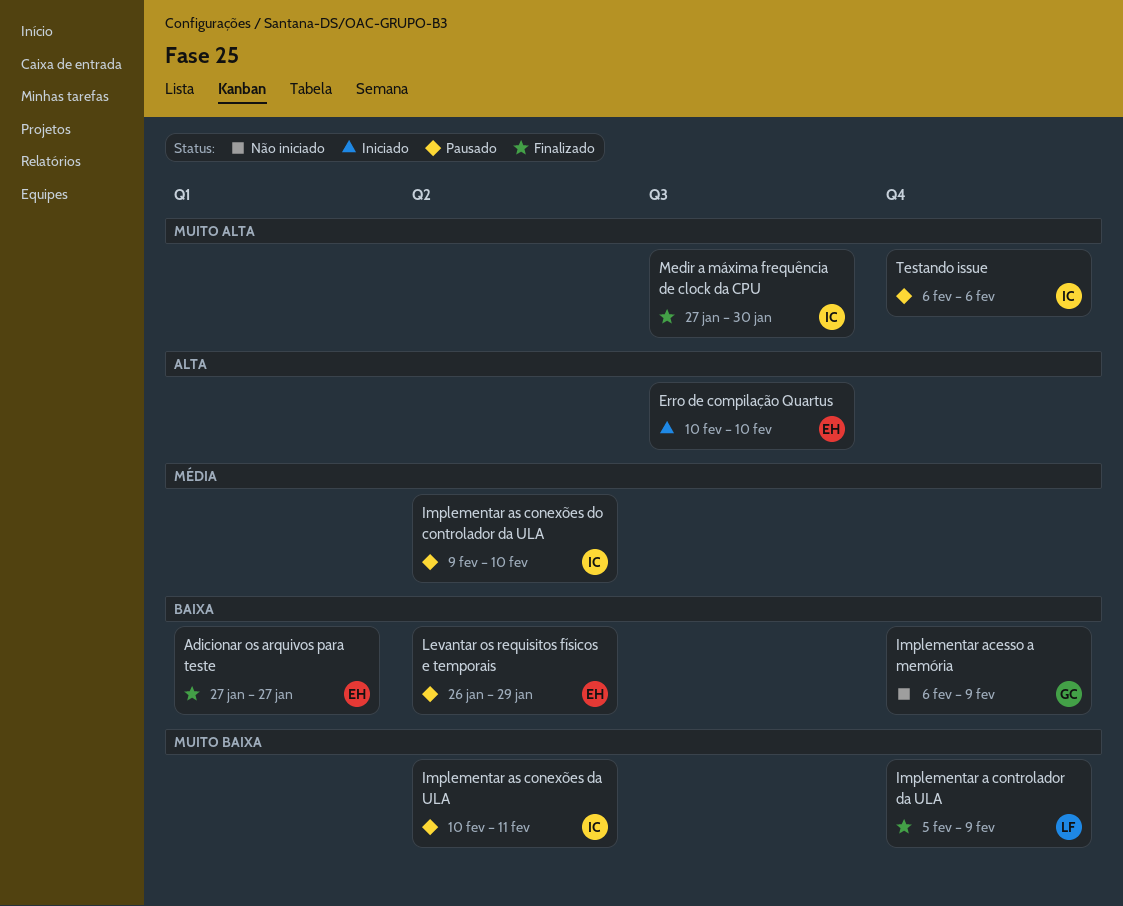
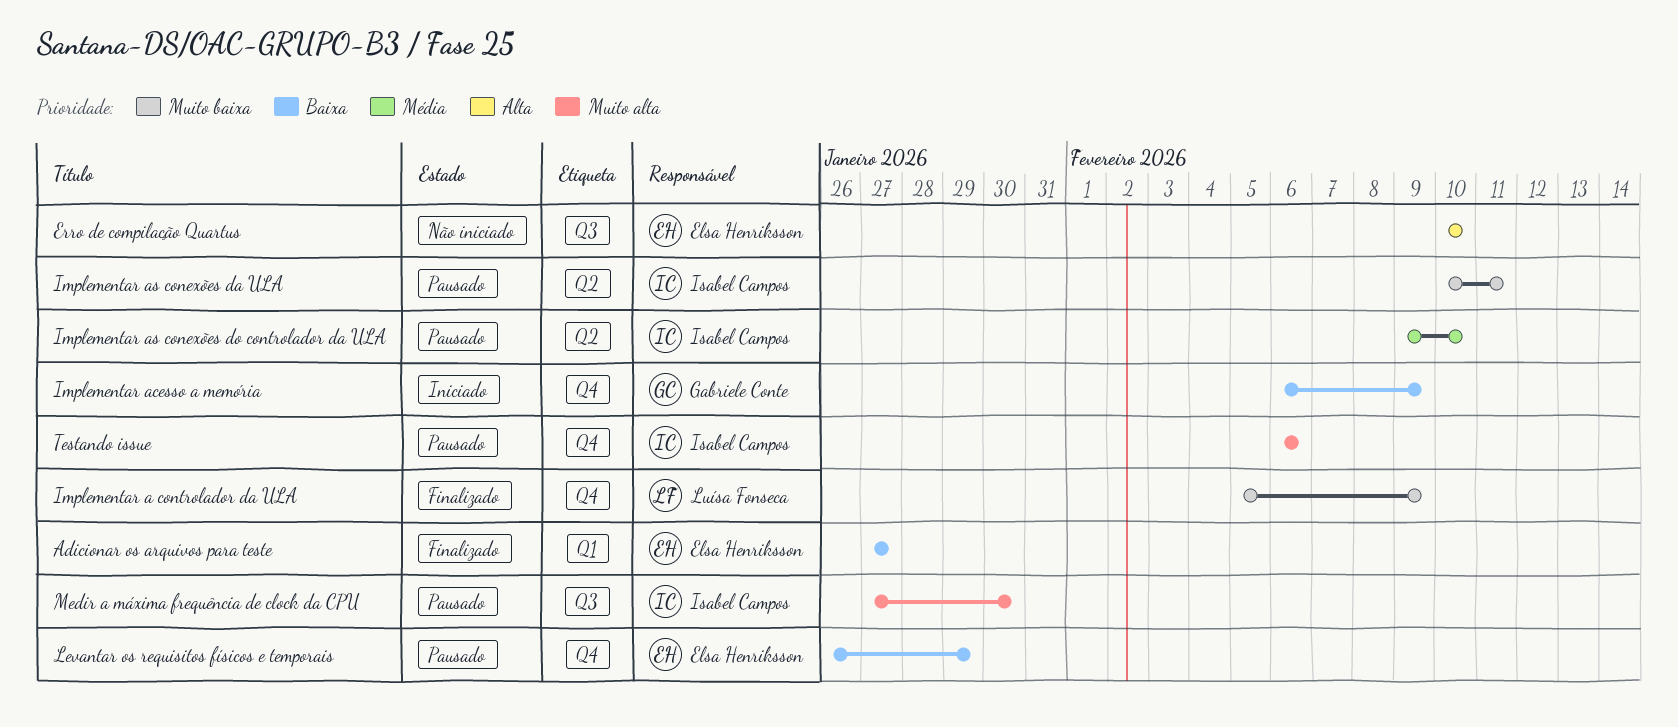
Erro de compilação Quartus, status: Iniciado -> Não iniciado
Implementar acesso a memória, status: Não iniciado -> Iniciado
Levantar os requisitos físicos e temporais, label: Q2 -> Q4
Medir a máxima frequência de clock da CPU, status: Finalizado -> Pausado

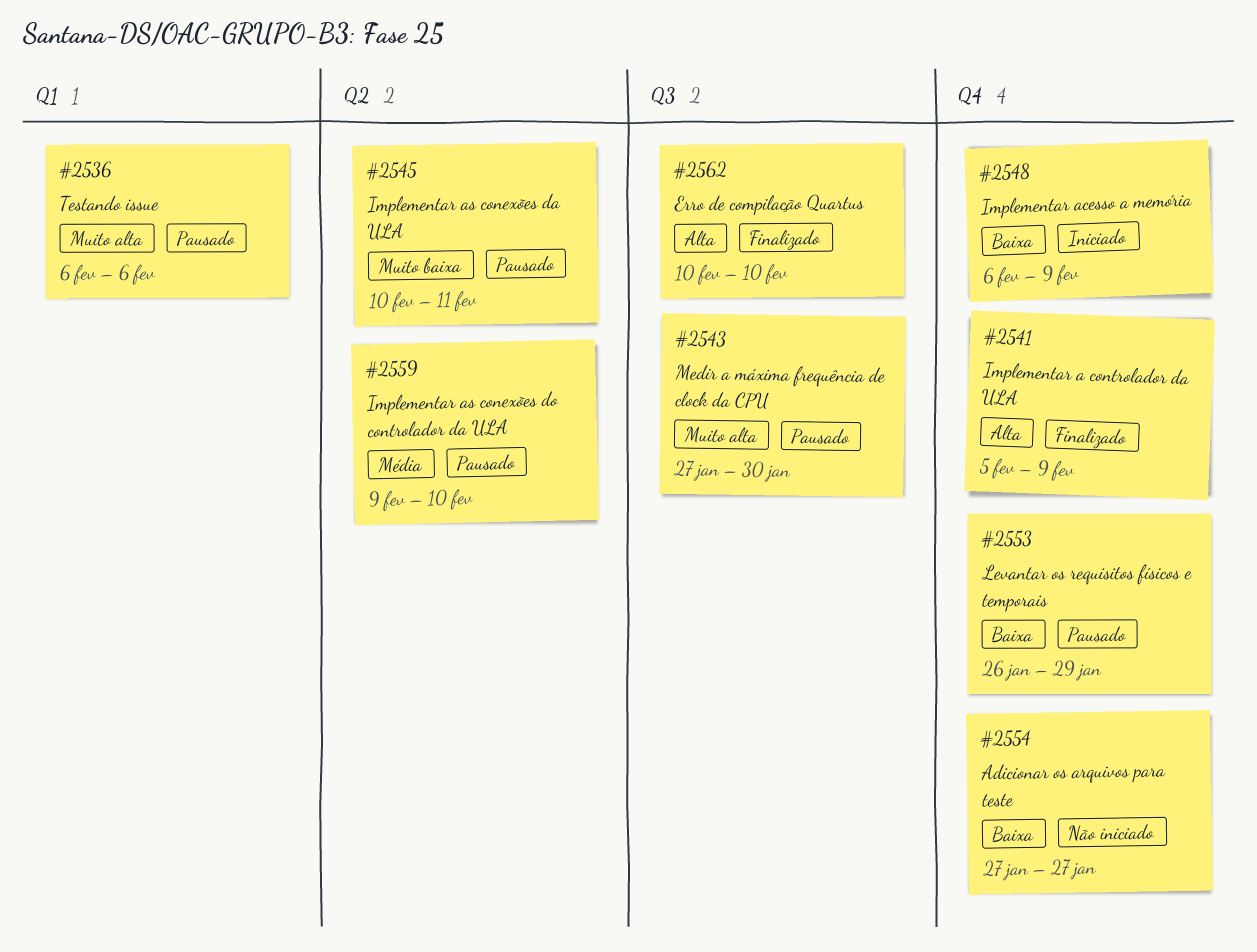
Adicionar os arquivos para teste, status: Finalizado -> Não iniciado
Adicionar os arquivos para teste, label: Q1 -> Q4
Erro de compilação Quartus, status: Não iniciado -> Finalizado
Implementar a controlador da ULA, priority: Muito baixa -> Alta
Testando issue, label: Q4 -> Q1

